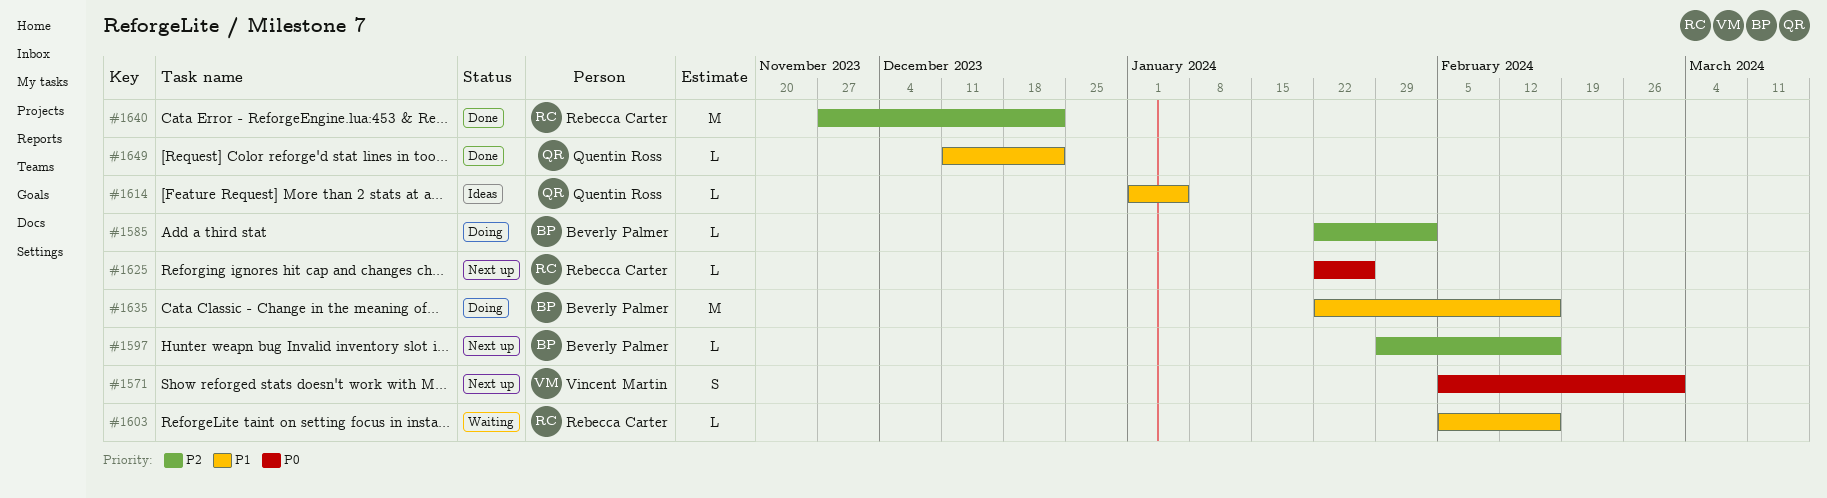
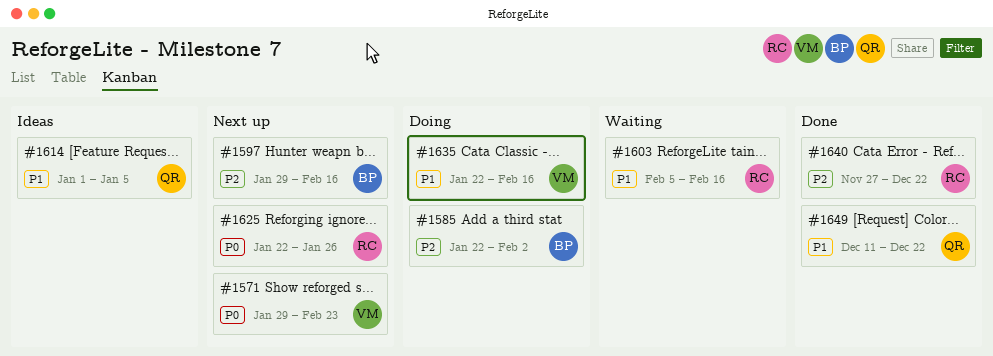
#1571, start: Feb 5 -> Jan 29
#1571, due: Mar 1 -> Feb 23
#1635, owner: Beverly Palmer -> Vincent Martin

